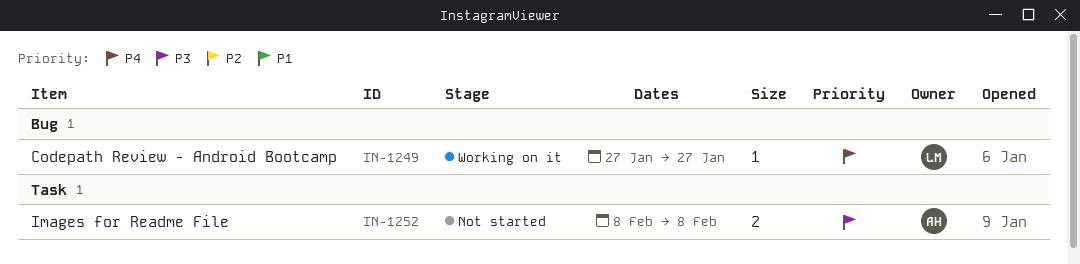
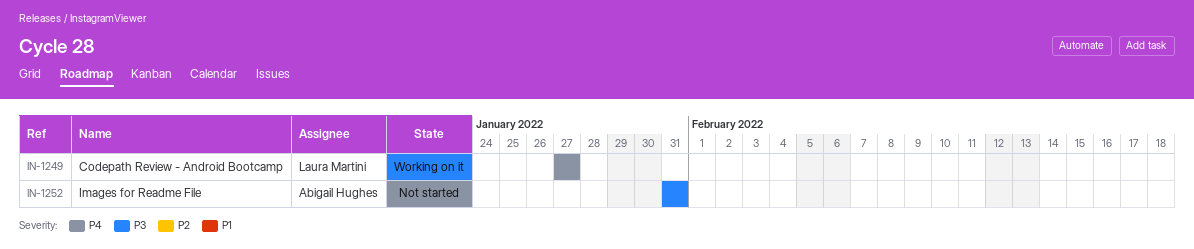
IN-1252, start: Feb 8 -> Jan 31
IN-1252, due: Feb 8 -> Jan 31

